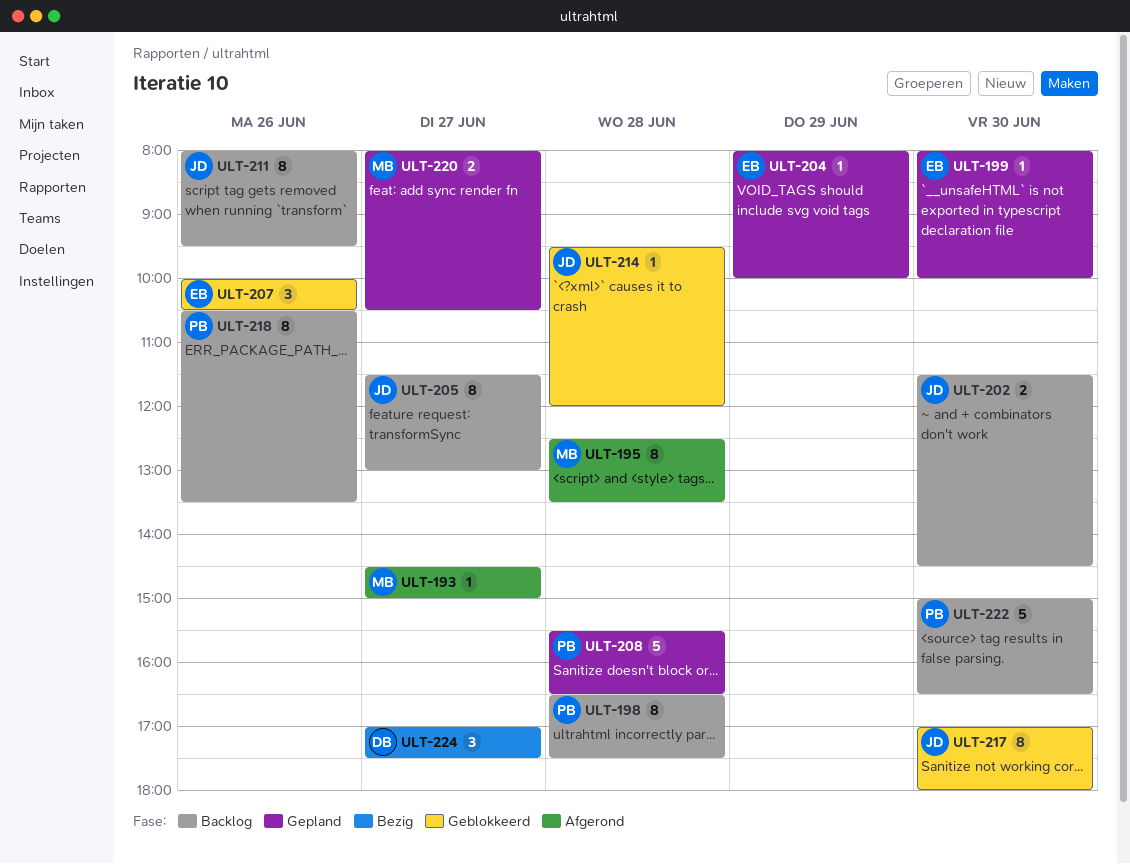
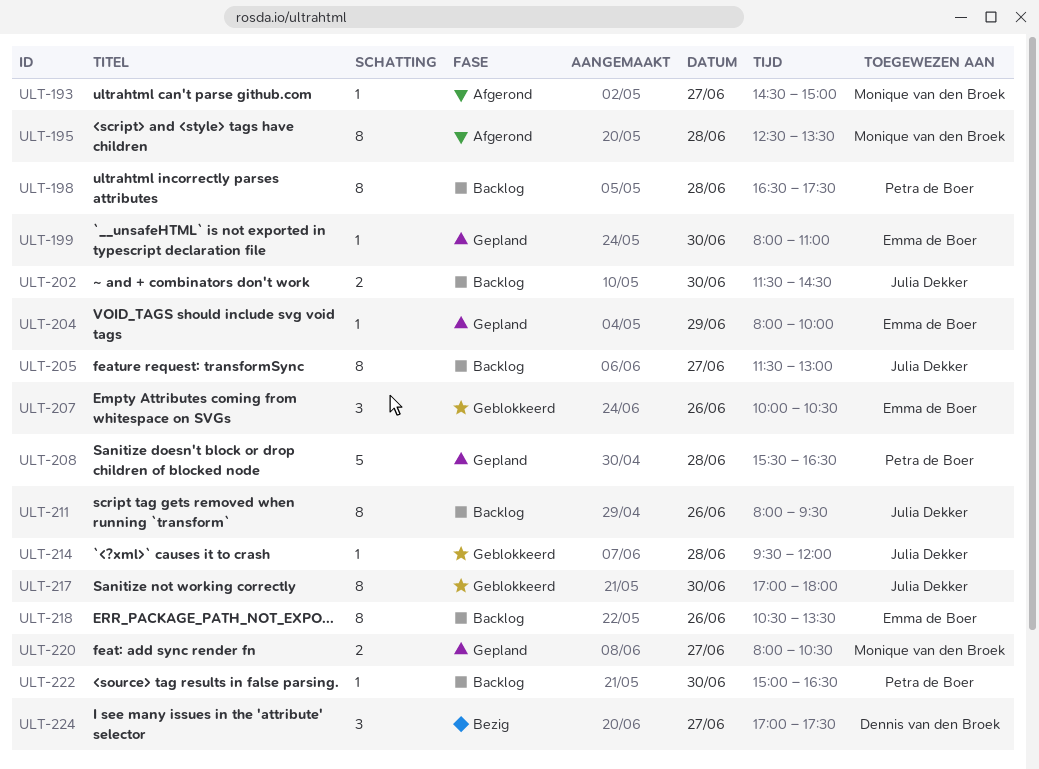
ULT-199, ends: 10:00 -> 11:00
ULT-218, owner: Petra de Boer -> Emma de Boer
ULT-222, estimate: 5 -> 1

